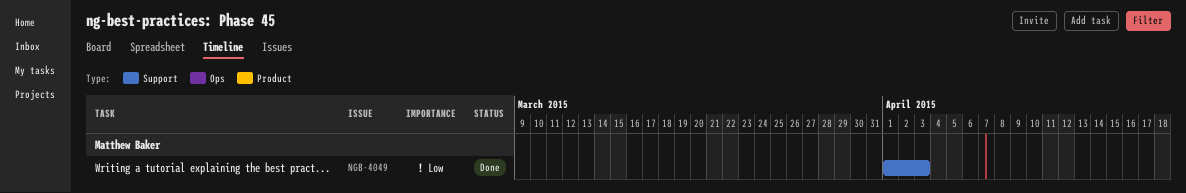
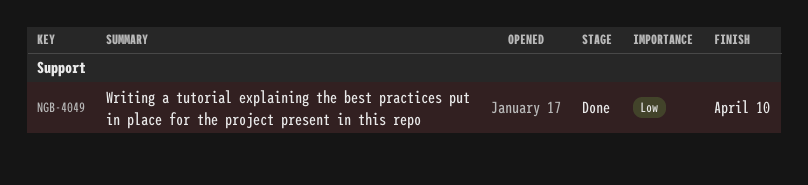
NGB-4049, due: Apr 3 -> Apr 10

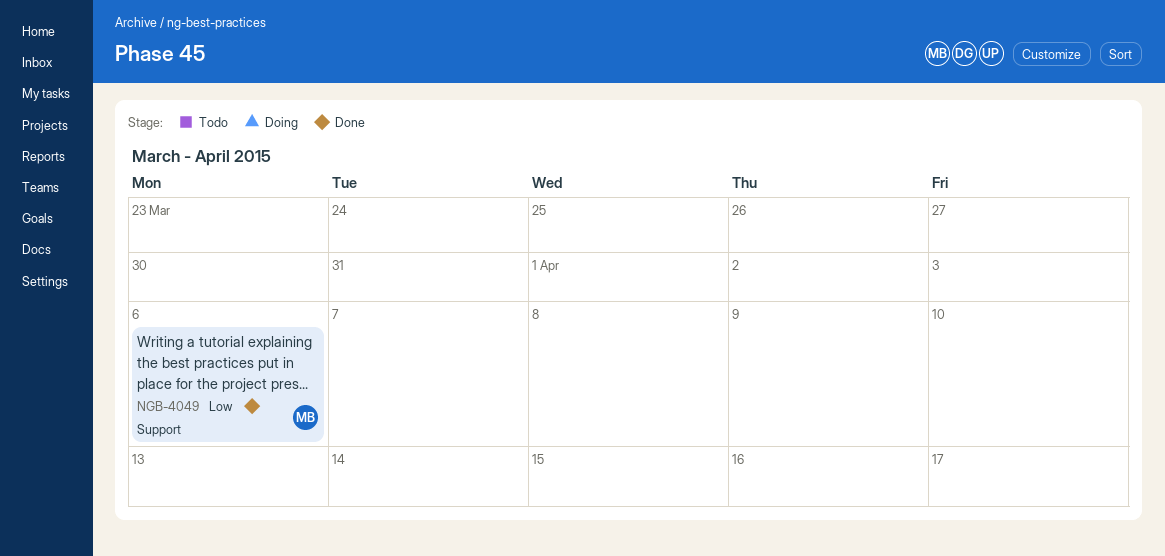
NGB-4049, due: Apr 10 -> Apr 6

